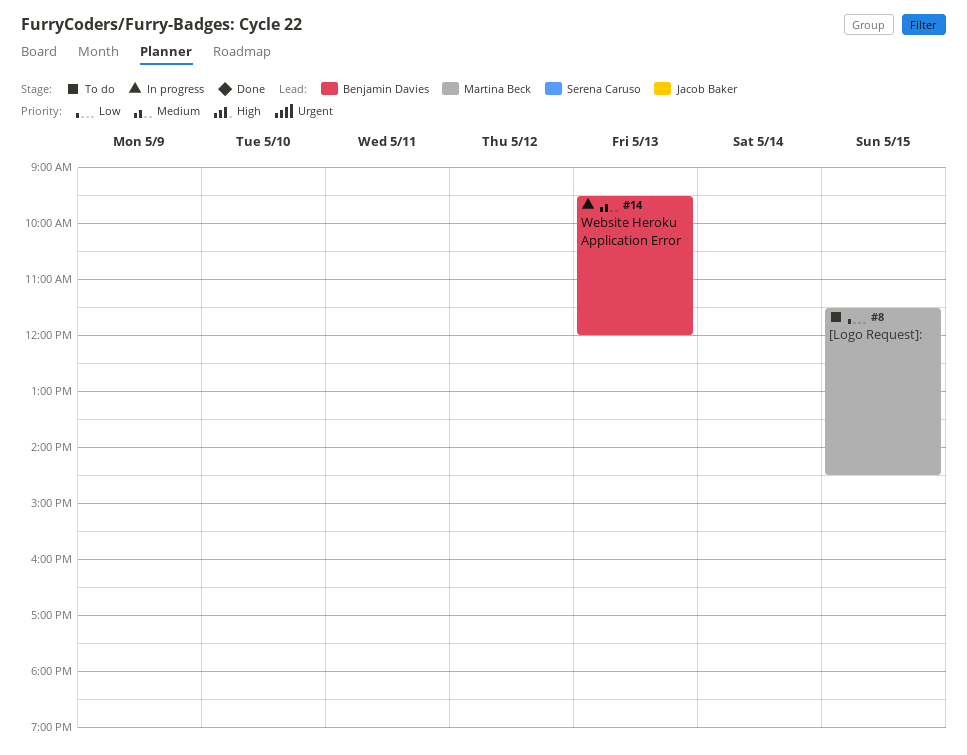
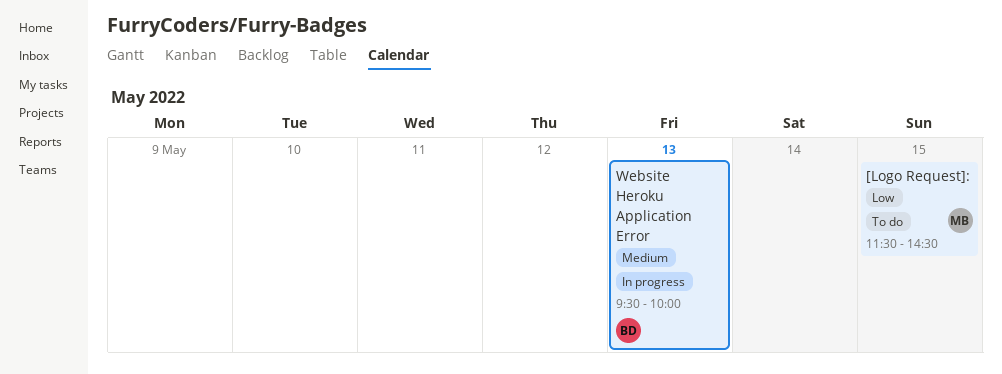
Website Heroku Application Error, ends: 12:00 -> 10:00

